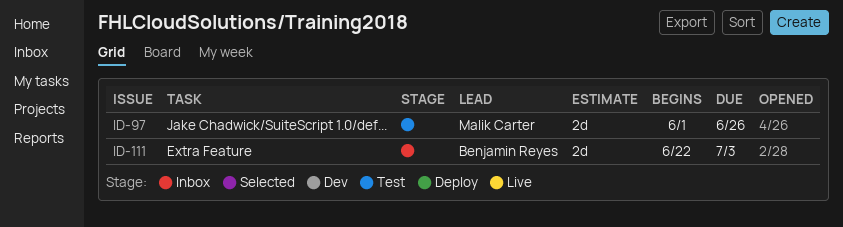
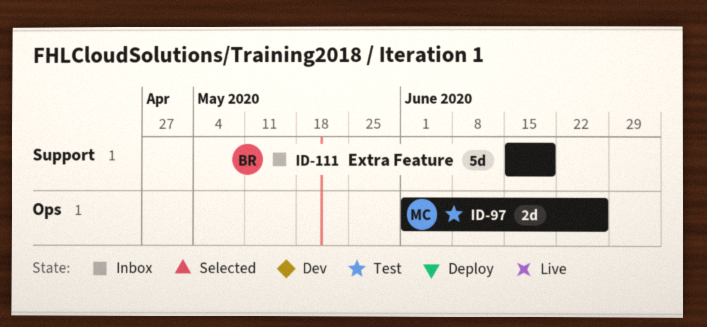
ID-111, estimate: 2d -> 5d
ID-111, start: Jun 22 -> Jun 15
ID-111, due: Jul 3 -> Jun 19

